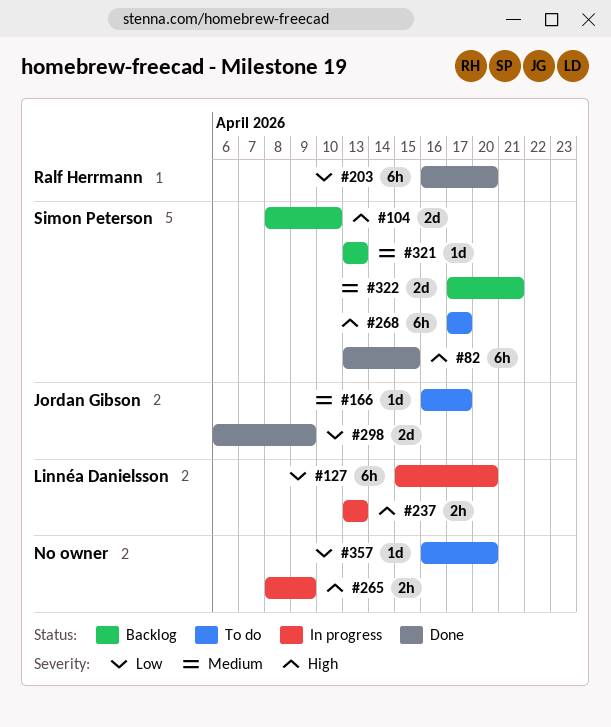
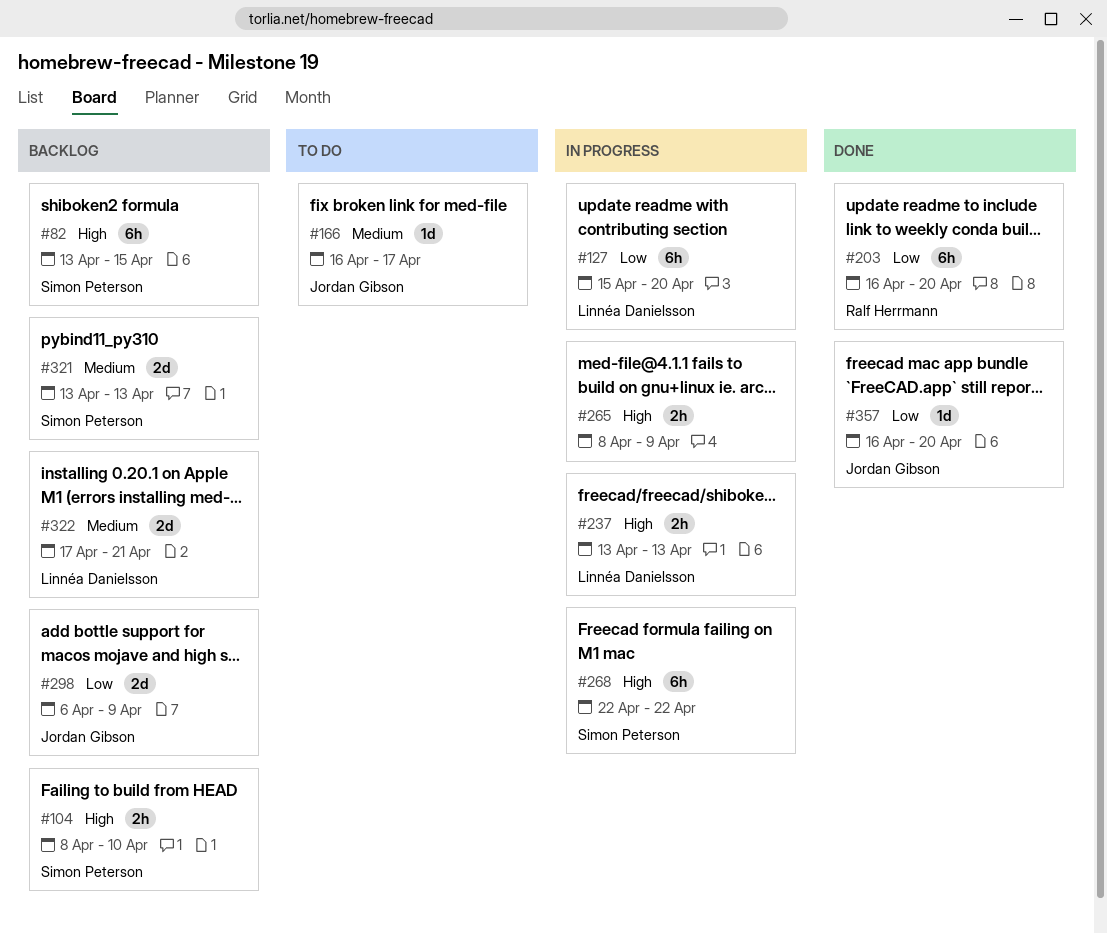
#82, status: Done -> Backlog
#104, estimate: 2d -> 2h
#268, status: To do -> In progress
#268, start: Apr 17 -> Apr 22
#268, due: Apr 17 -> Apr 22
#298, status: Done -> Backlog
#321, estimate: 1d -> 2d
#322, owner: Simon Peterson -> Linnéa Danielsson
#357, status: To do -> Done
#357, owner: none -> Jordan Gibson

